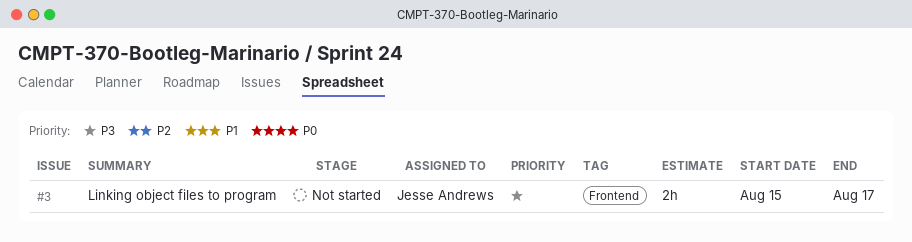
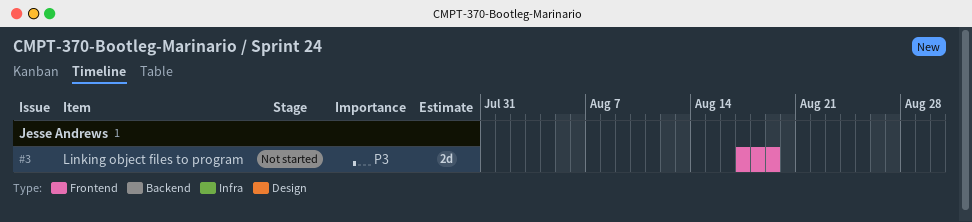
#3, estimate: 2h -> 2d
#3, start: Aug 15 -> Aug 17
#3, due: Aug 17 -> Aug 19

